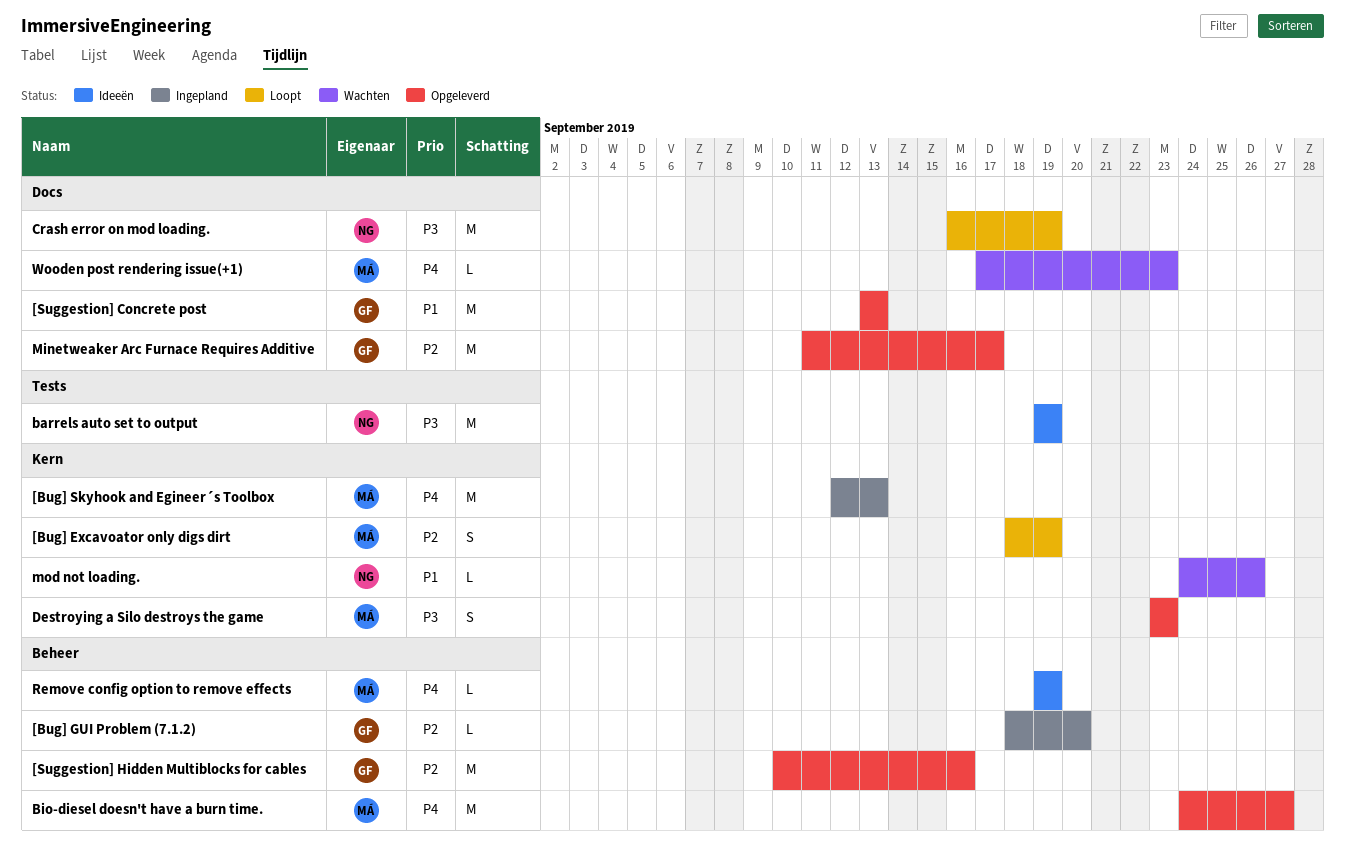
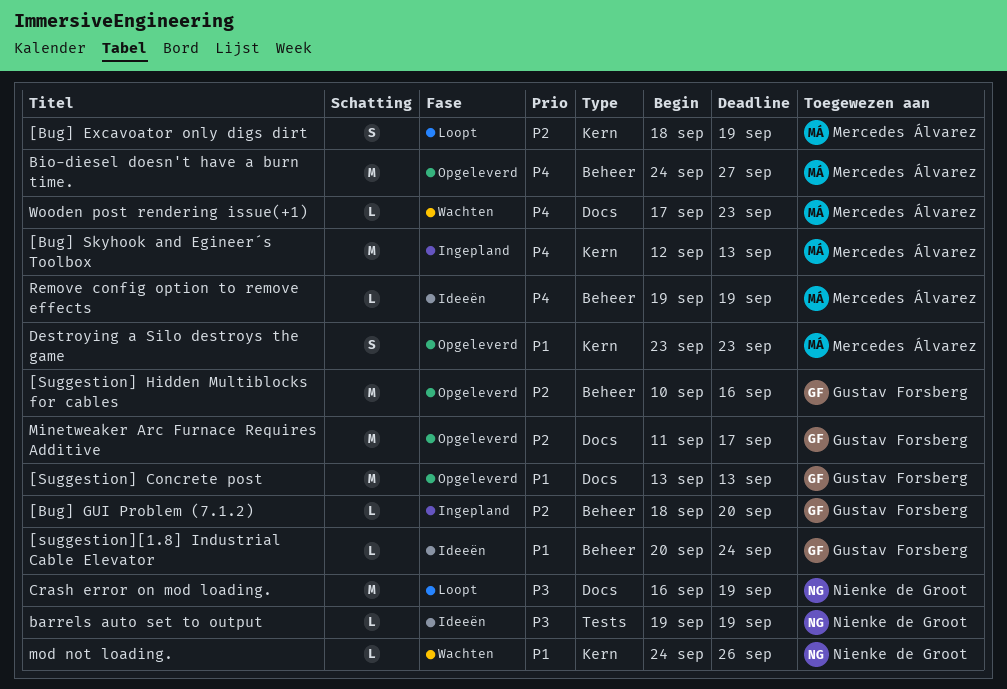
[suggestion][1.8] Industrial Cable Elevator: none -> present
barrels auto set to output, estimate: M -> L
Destroying a Silo destroys the game, priority: P3 -> P1

